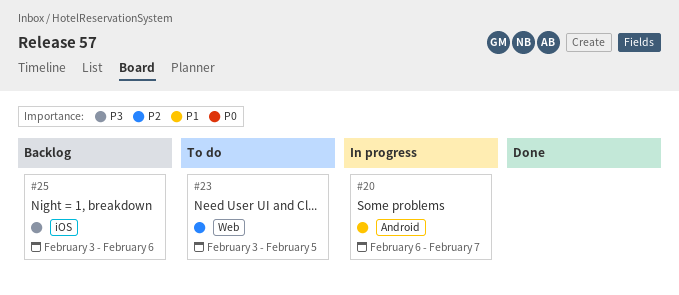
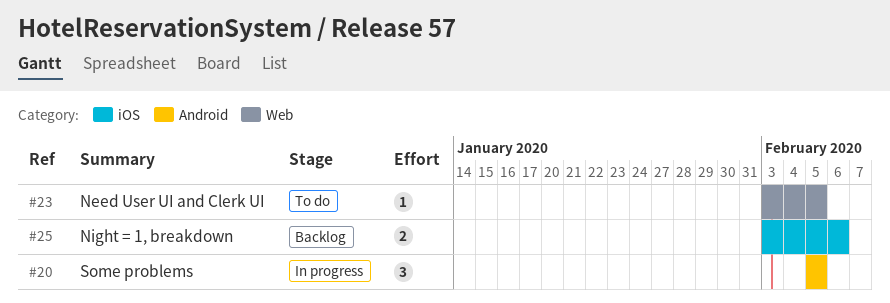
#20, start: Feb 6 -> Feb 5
#20, due: Feb 7 -> Feb 5

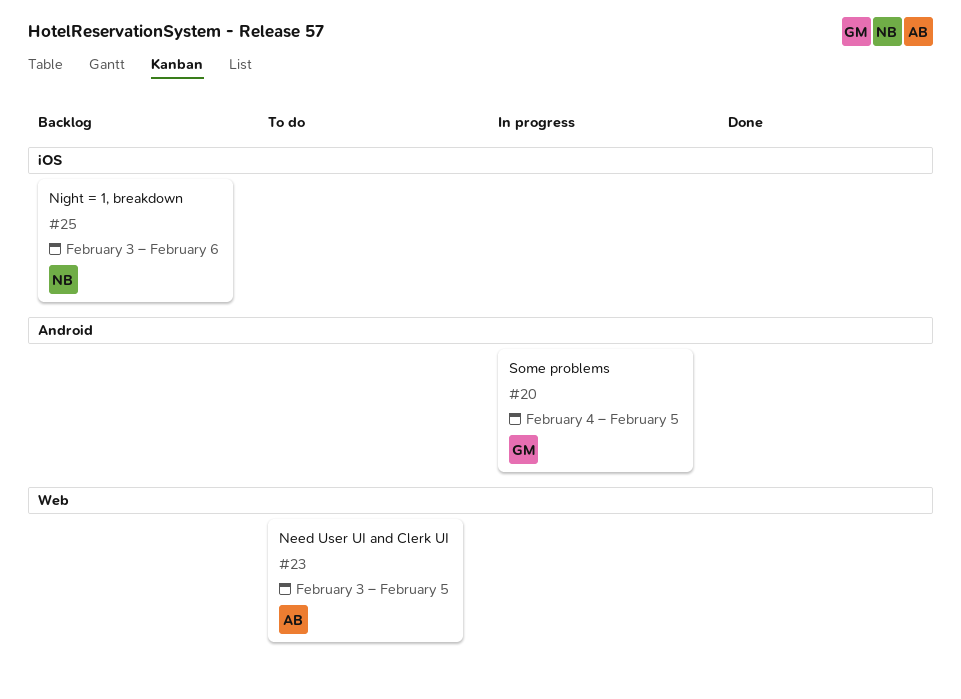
#20, start: Feb 5 -> Feb 4

